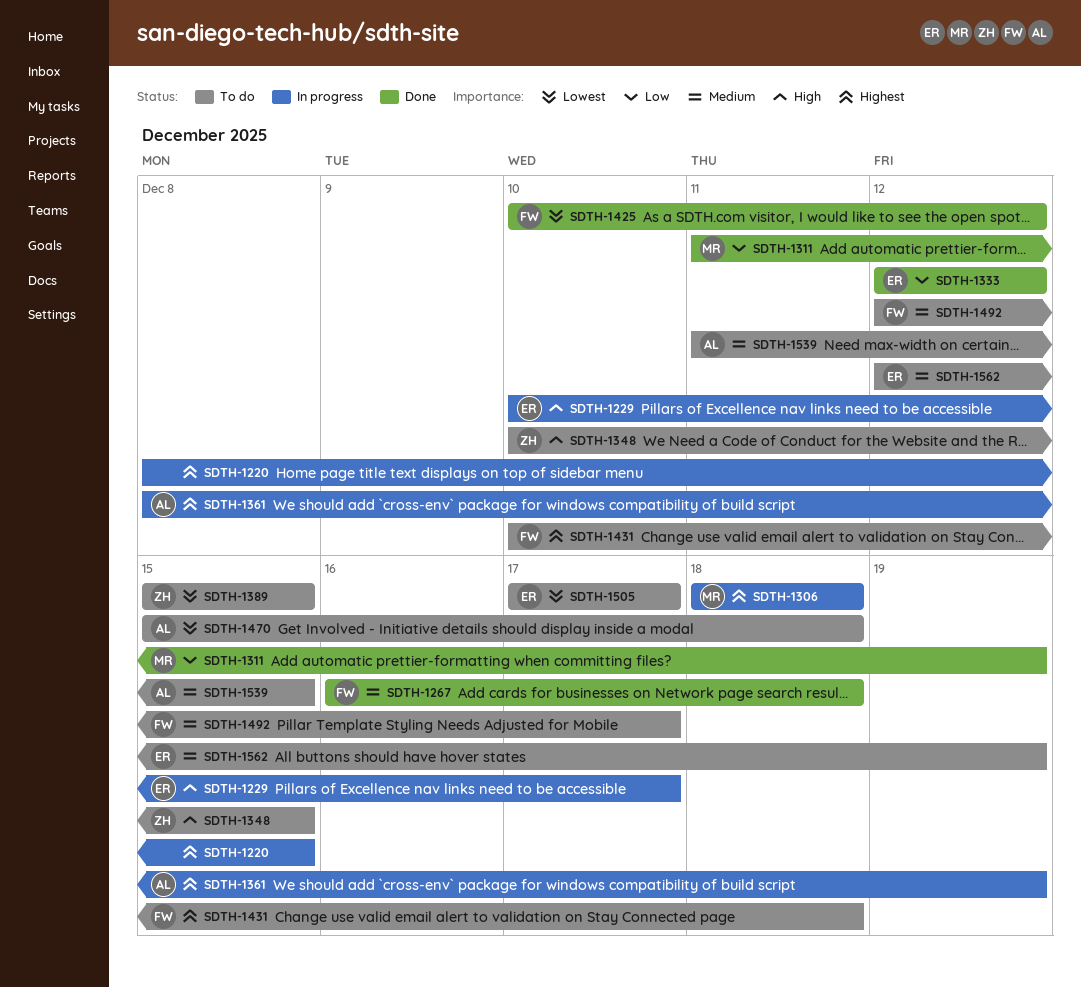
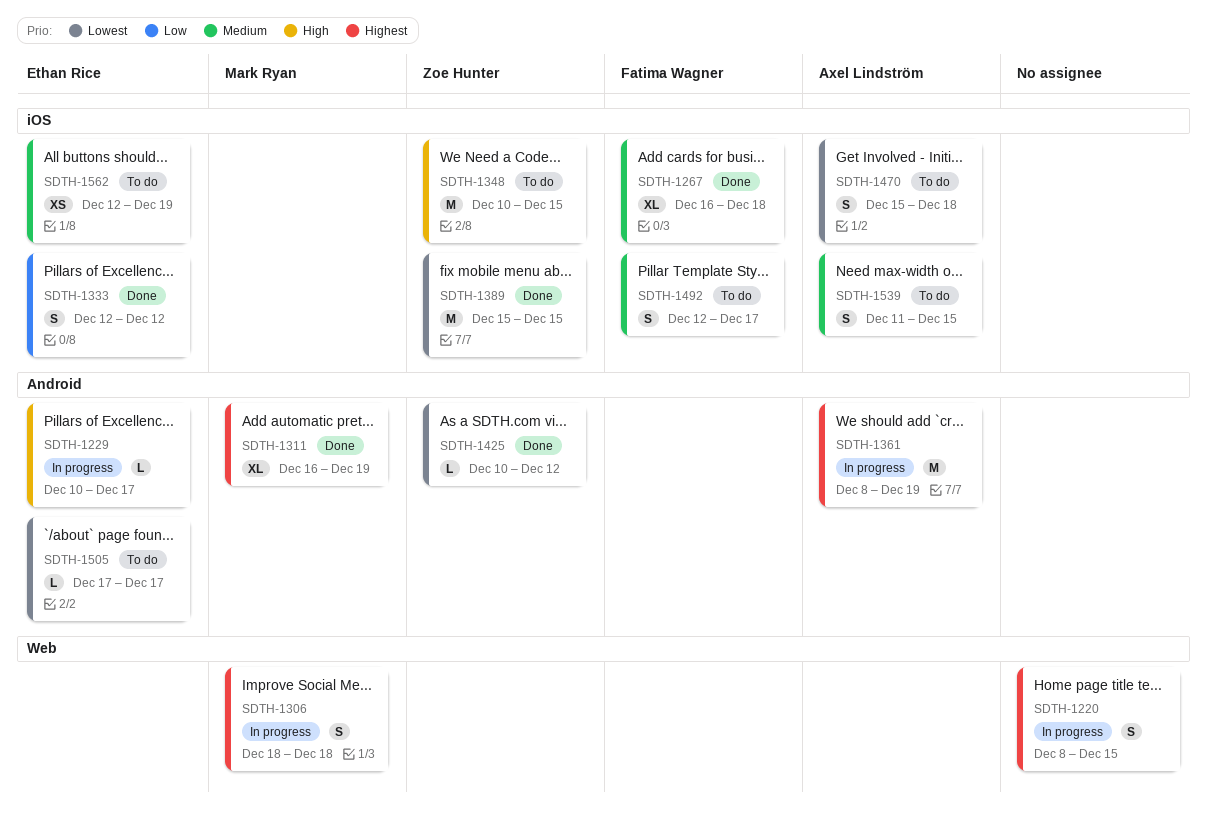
SDTH-1311, priority: Low -> Highest
SDTH-1311, start: Dec 11 -> Dec 16
SDTH-1389, status: To do -> Done
SDTH-1425, owner: Fatima Wagner -> Zoe Hunter
SDTH-1431: present -> none

